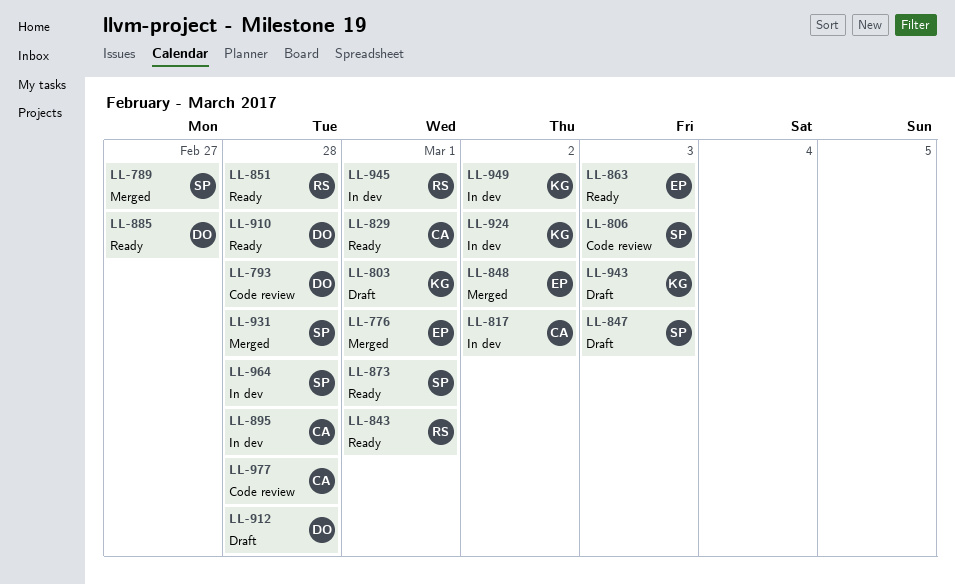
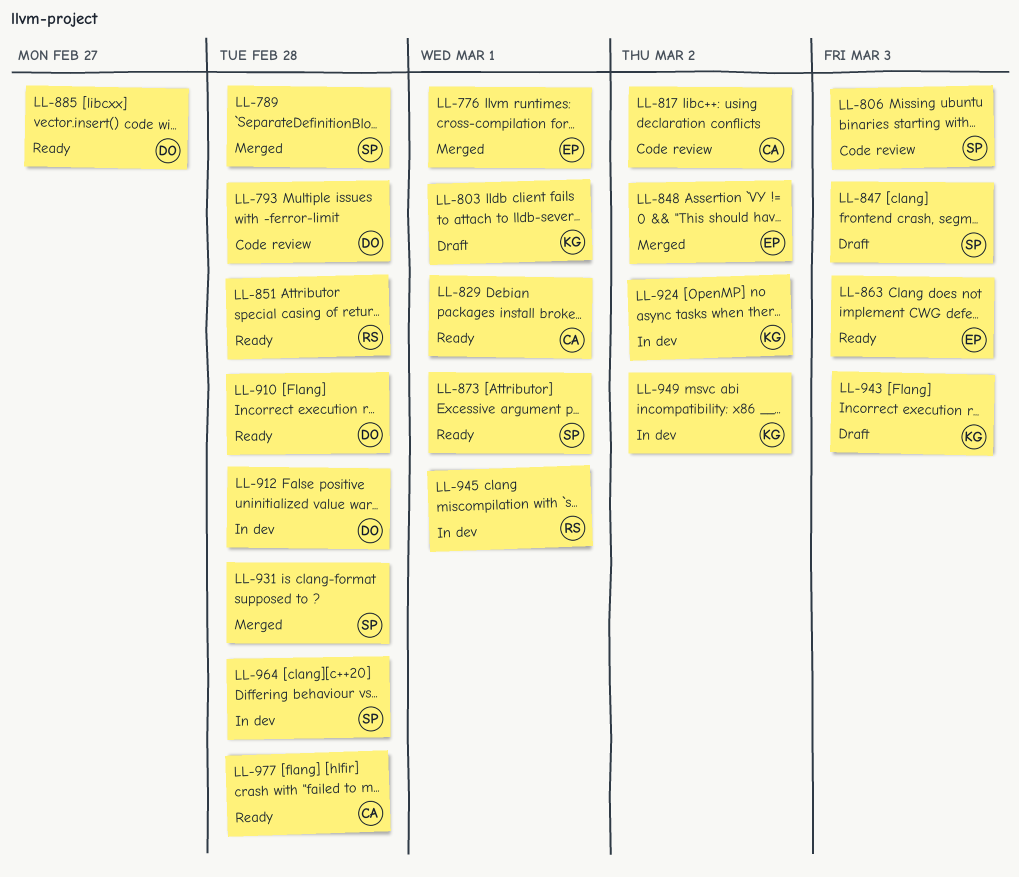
LL-789, due: Feb 27 -> Feb 28
LL-817, status: In dev -> Code review
LL-843: present -> none
LL-895: present -> none
LL-912, status: Draft -> In dev
LL-977, status: Code review -> Ready

